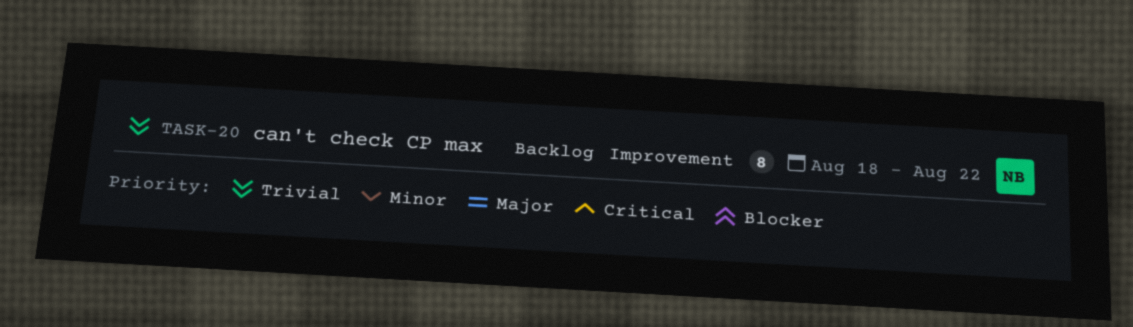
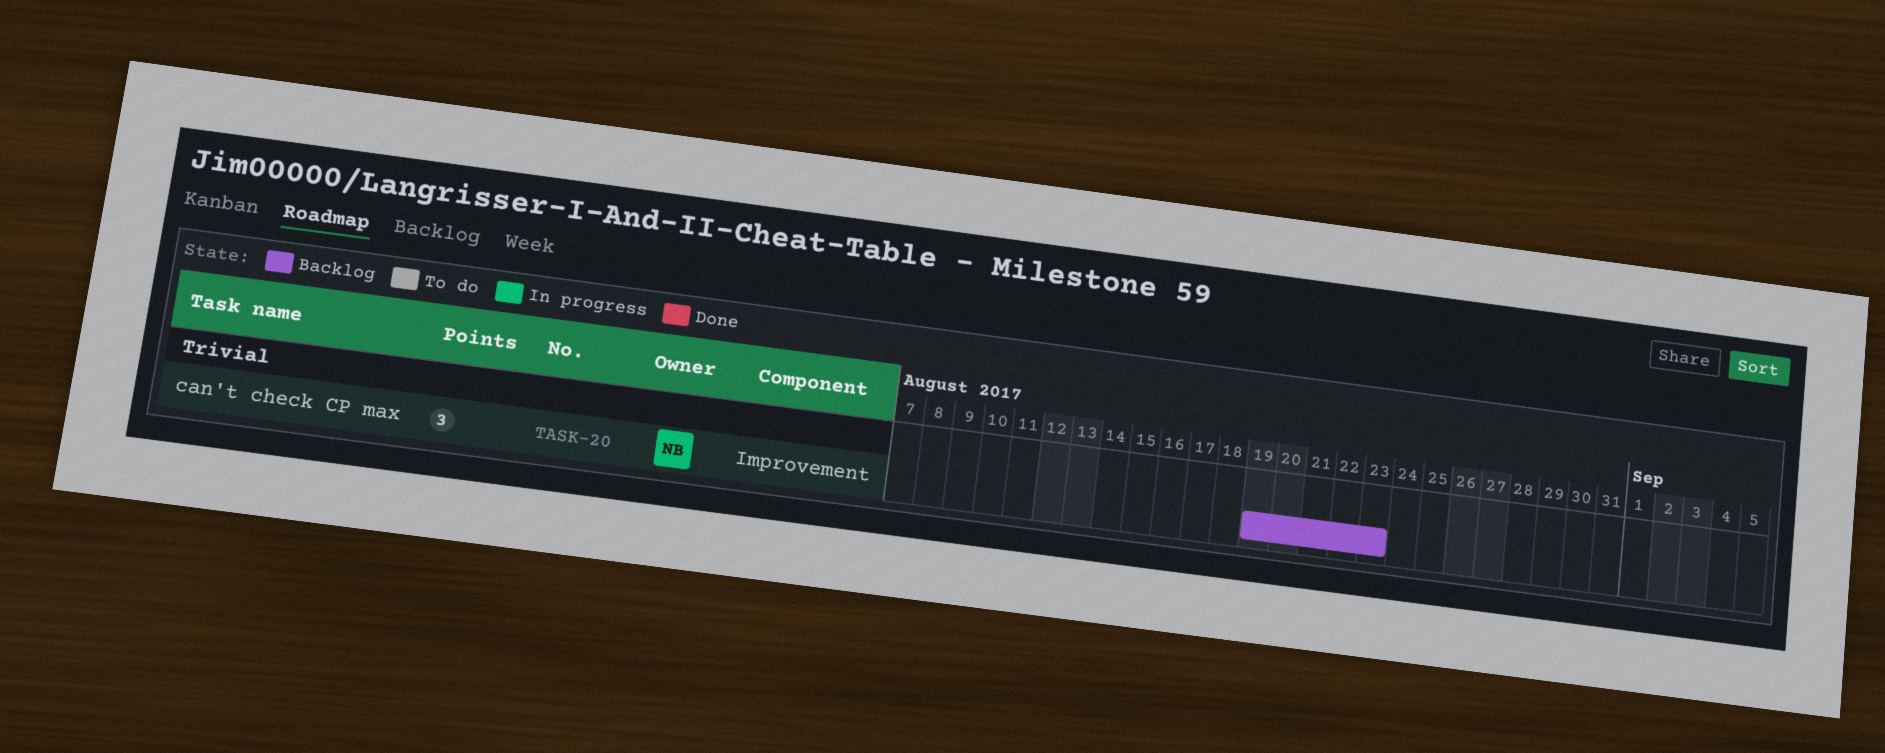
TASK-20, estimate: 8 -> 3
TASK-20, start: Aug 18 -> Aug 19
TASK-20, due: Aug 22 -> Aug 23

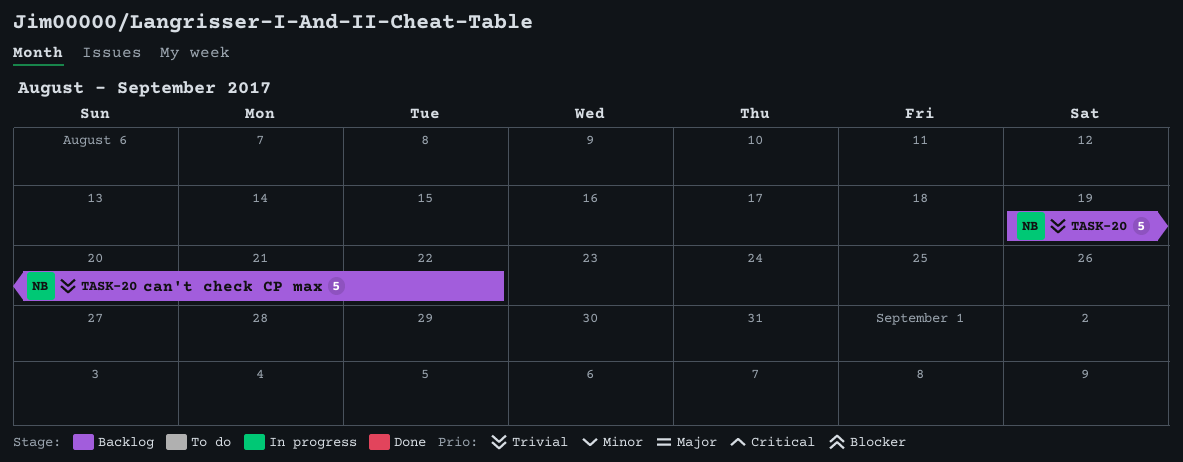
TASK-20, estimate: 3 -> 5
TASK-20, due: Aug 23 -> Aug 22

